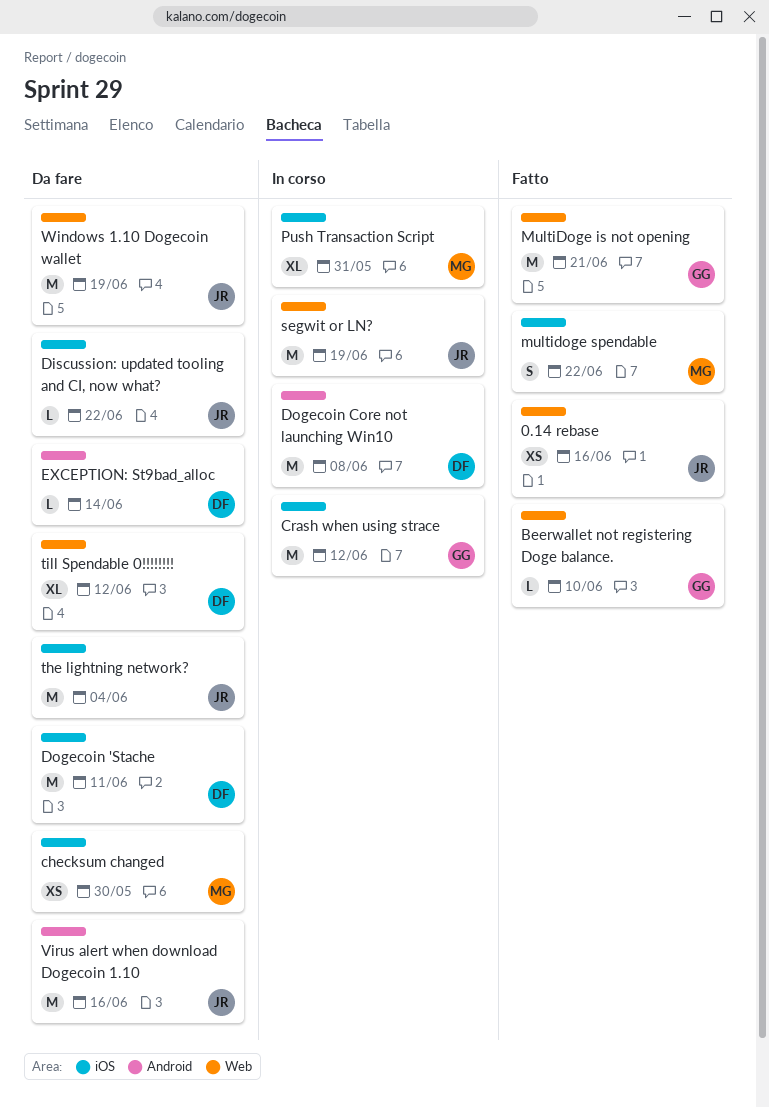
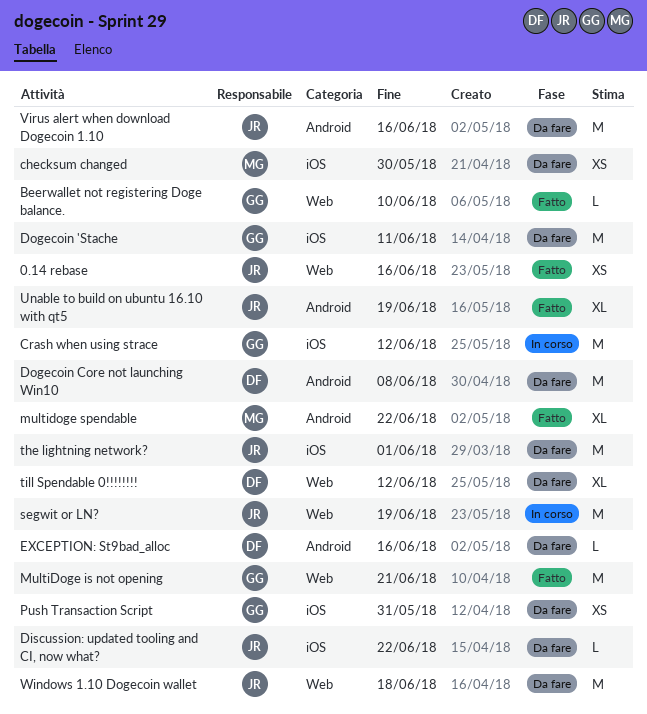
Dogecoin 'Stache, owner: DF -> GG
Dogecoin Core not launching Win10, status: In corso -> Da fare
EXCEPTION: St9bad_alloc, due: Jun 14 -> Jun 16
multidoge spendable, label: iOS -> Android
multidoge spendable, estimate: S -> XL
Push Transaction Script, status: In corso -> Da fare
Push Transaction Script, owner: MG -> GG
Push Transaction Script, estimate: XL -> XS
the lightning network?, due: Jun 4 -> Jun 1
Unable to build on ubuntu 16.10 with qt5: none -> present
Windows 1.10 Dogecoin wallet, due: Jun 19 -> Jun 18

